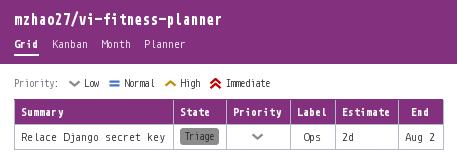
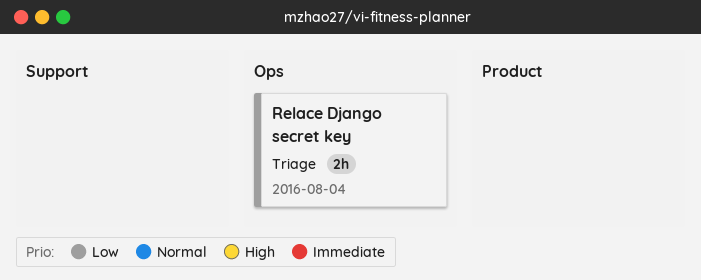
Relace Django secret key, estimate: 2d -> 2h
Relace Django secret key, due: Aug 2 -> Aug 4

